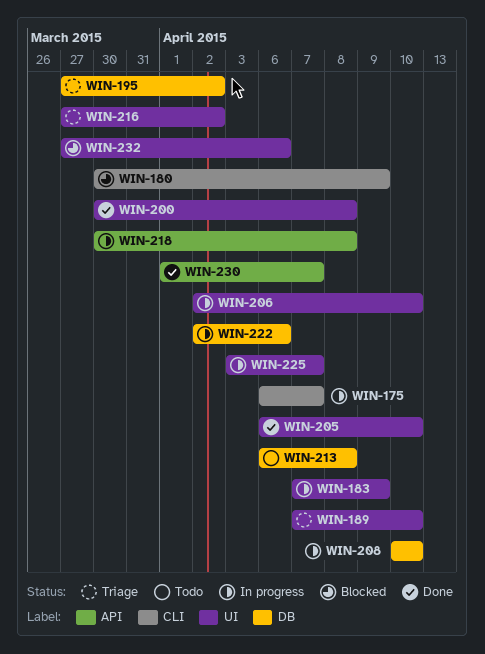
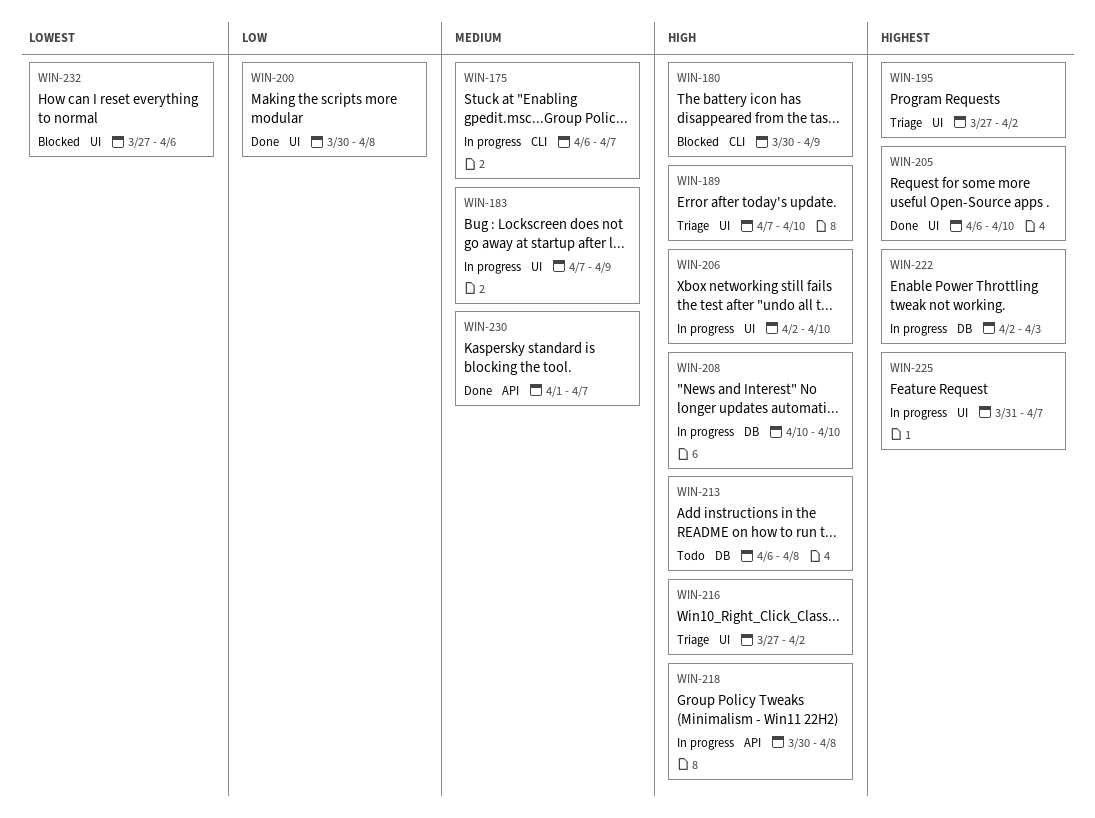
WIN-195, label: DB -> UI
WIN-222, due: Apr 6 -> Apr 3
WIN-225, start: Apr 3 -> Mar 31

